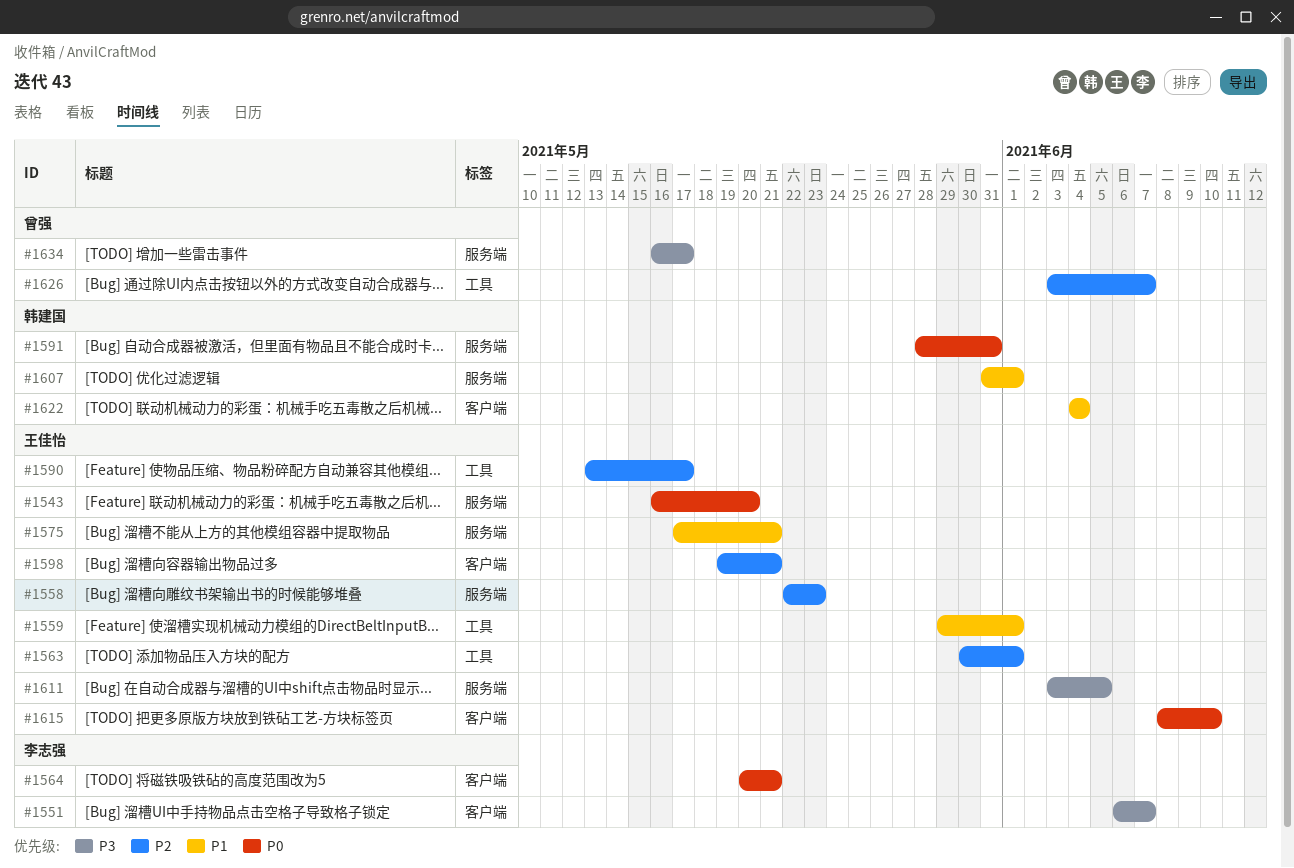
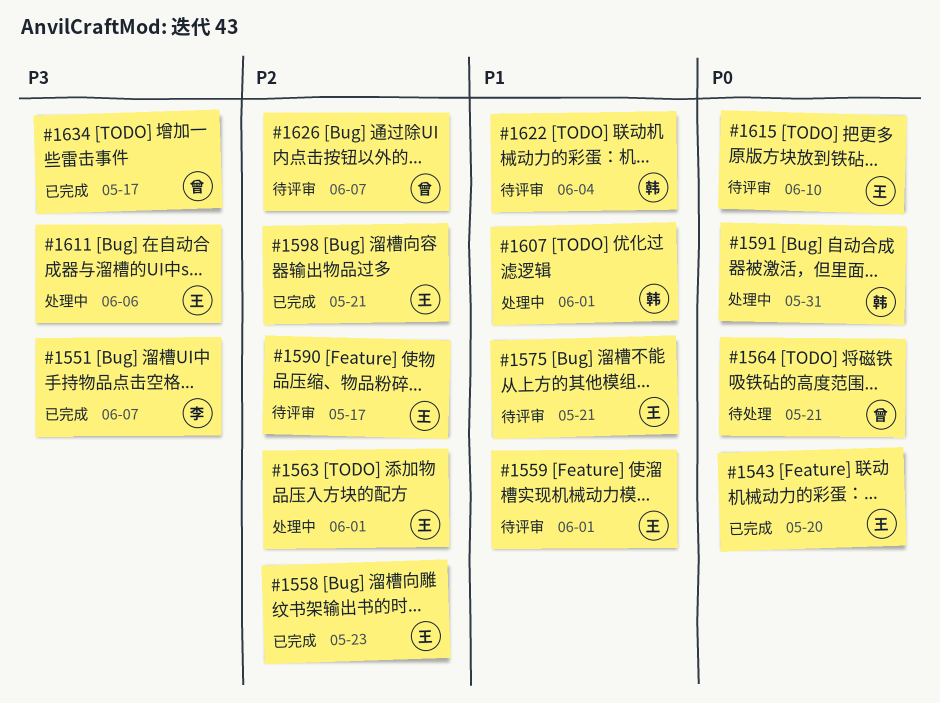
#1564, owner: 李志强 -> 曾强
#1611, due: Jun 5 -> Jun 6

